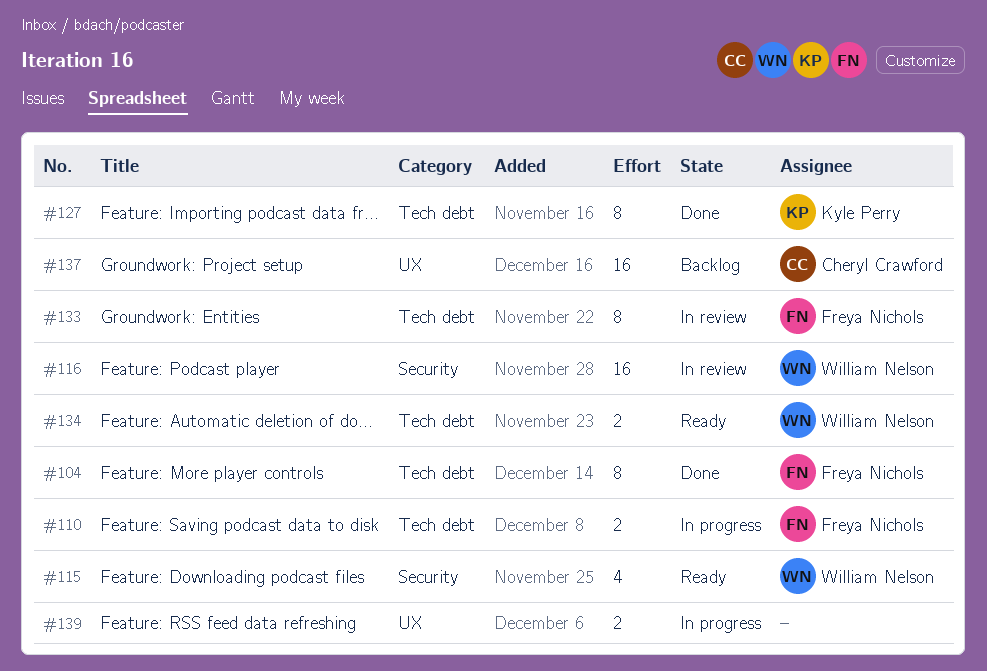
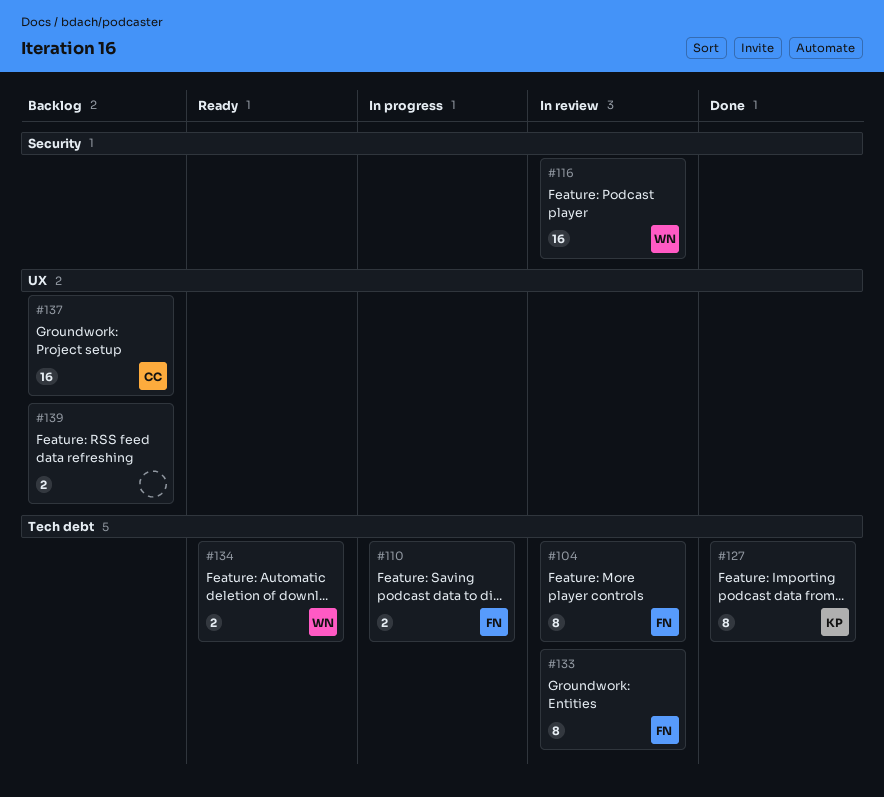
#104, status: Done -> In review
#115: present -> none
#139, status: In progress -> Backlog

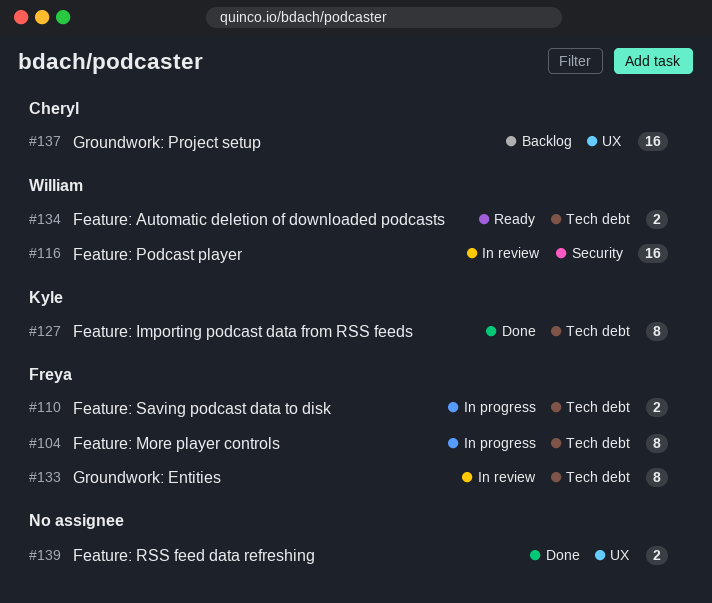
#104, status: In review -> In progress
#139, status: Backlog -> Done

